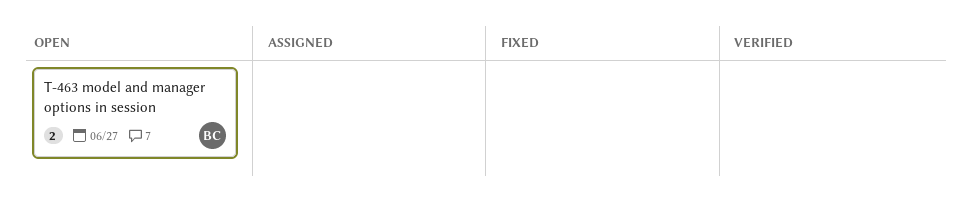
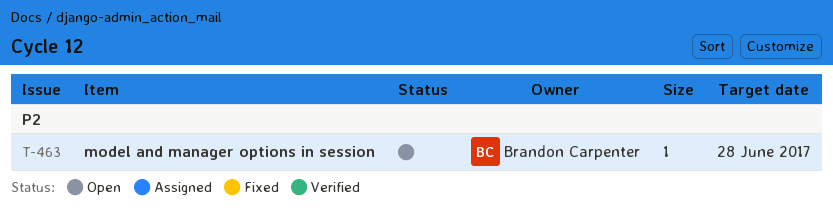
T-463, estimate: 2 -> 1
T-463, due: Jun 27 -> Jun 28

